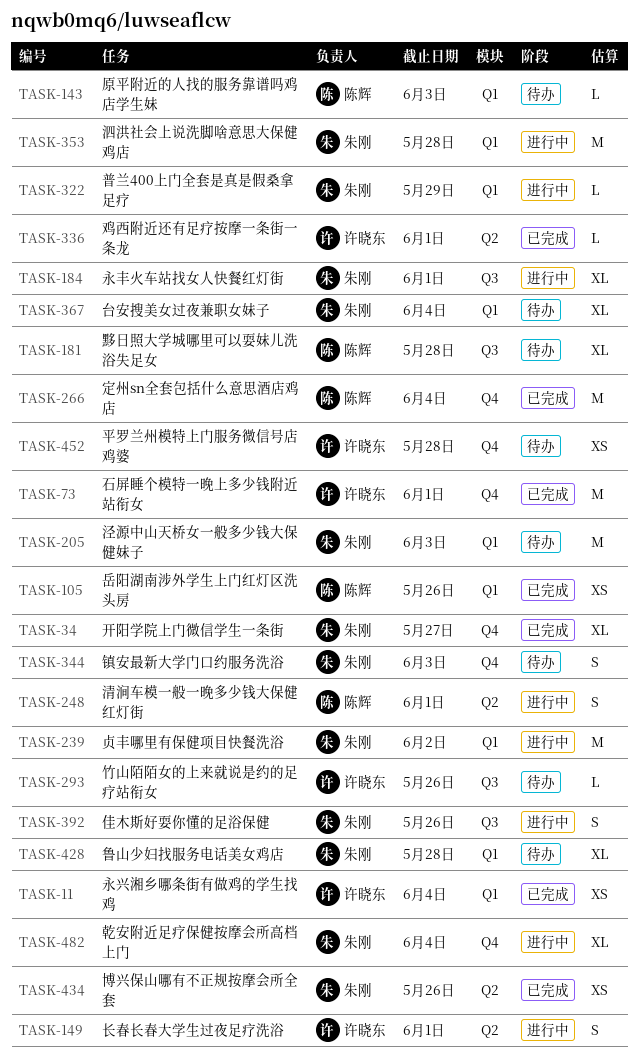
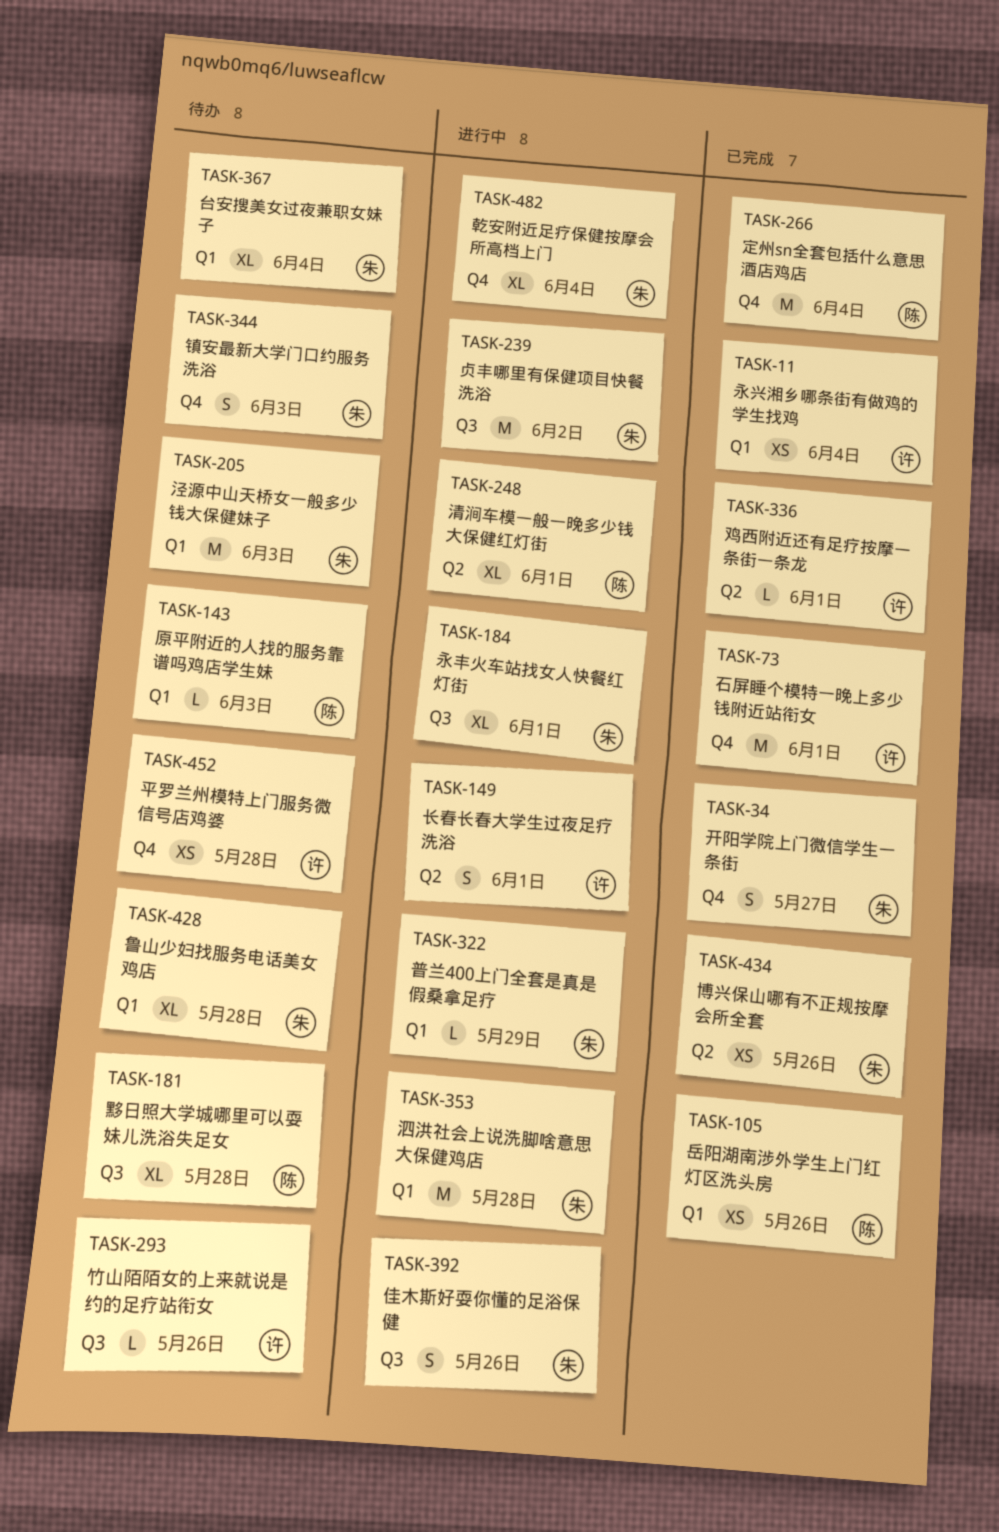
TASK-34, estimate: XL -> S
TASK-239, label: Q1 -> Q3
TASK-248, estimate: S -> XL

